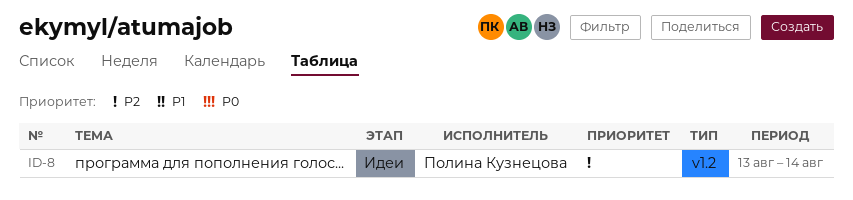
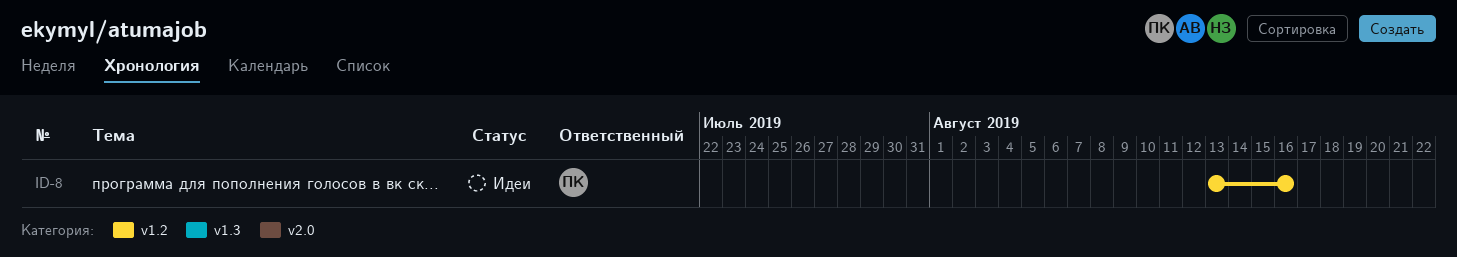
ID-8, due: Aug 14 -> Aug 16

